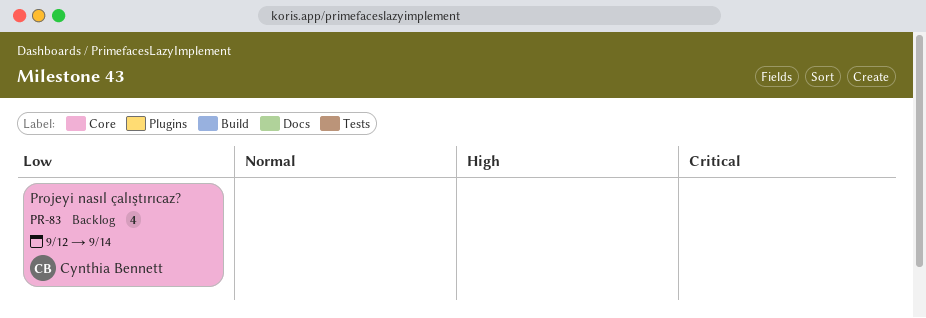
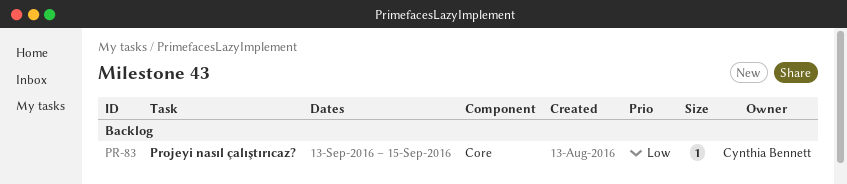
PR-83, estimate: 4 -> 1
PR-83, start: Sep 12 -> Sep 13
PR-83, due: Sep 14 -> Sep 15

